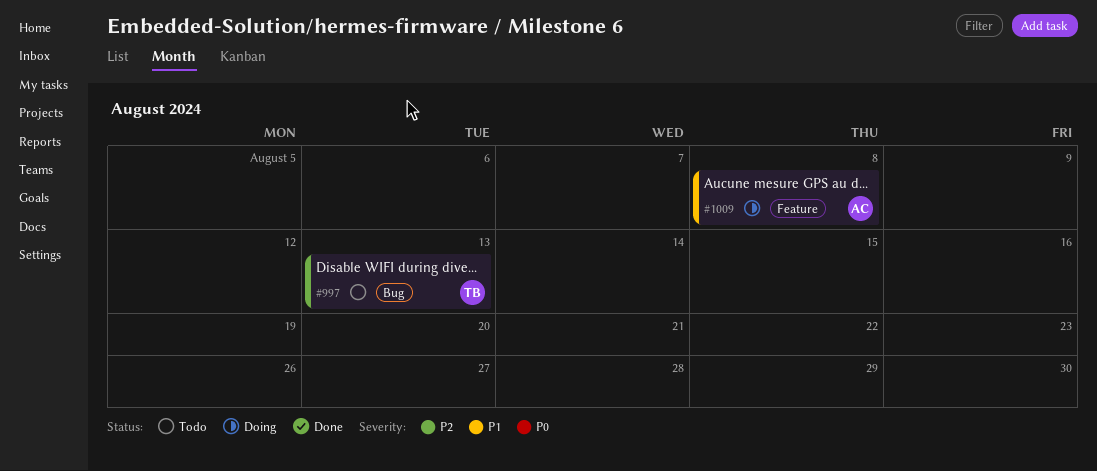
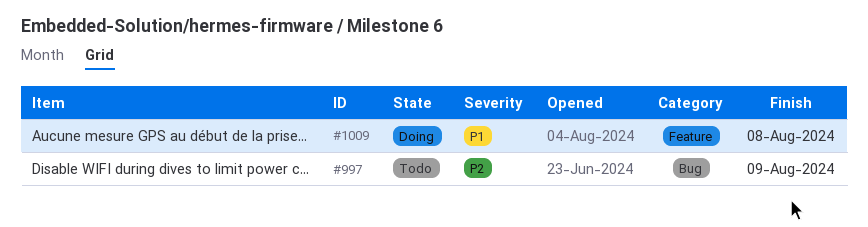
#997, due: Aug 13 -> Aug 9

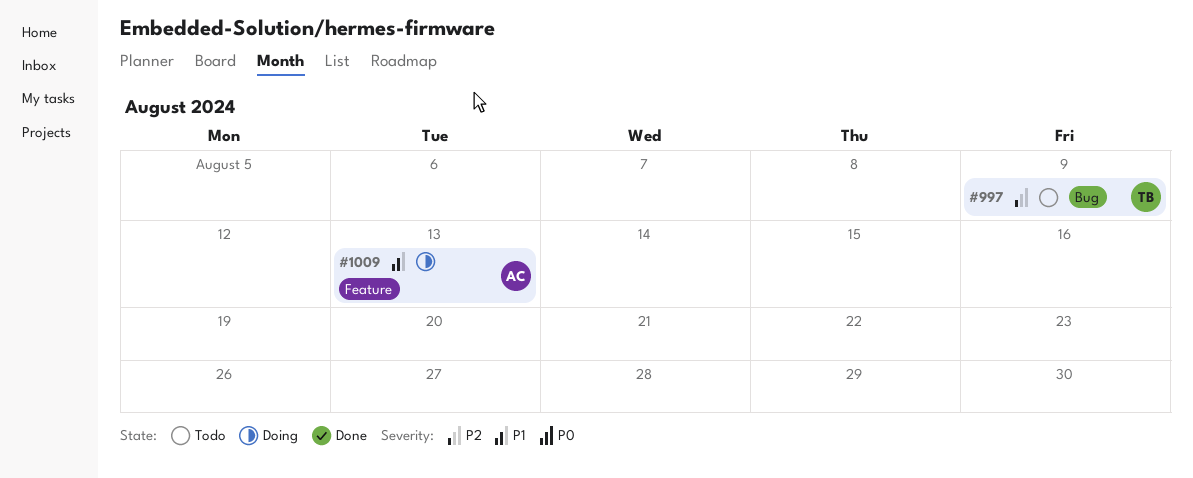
#1009, due: Aug 8 -> Aug 13

